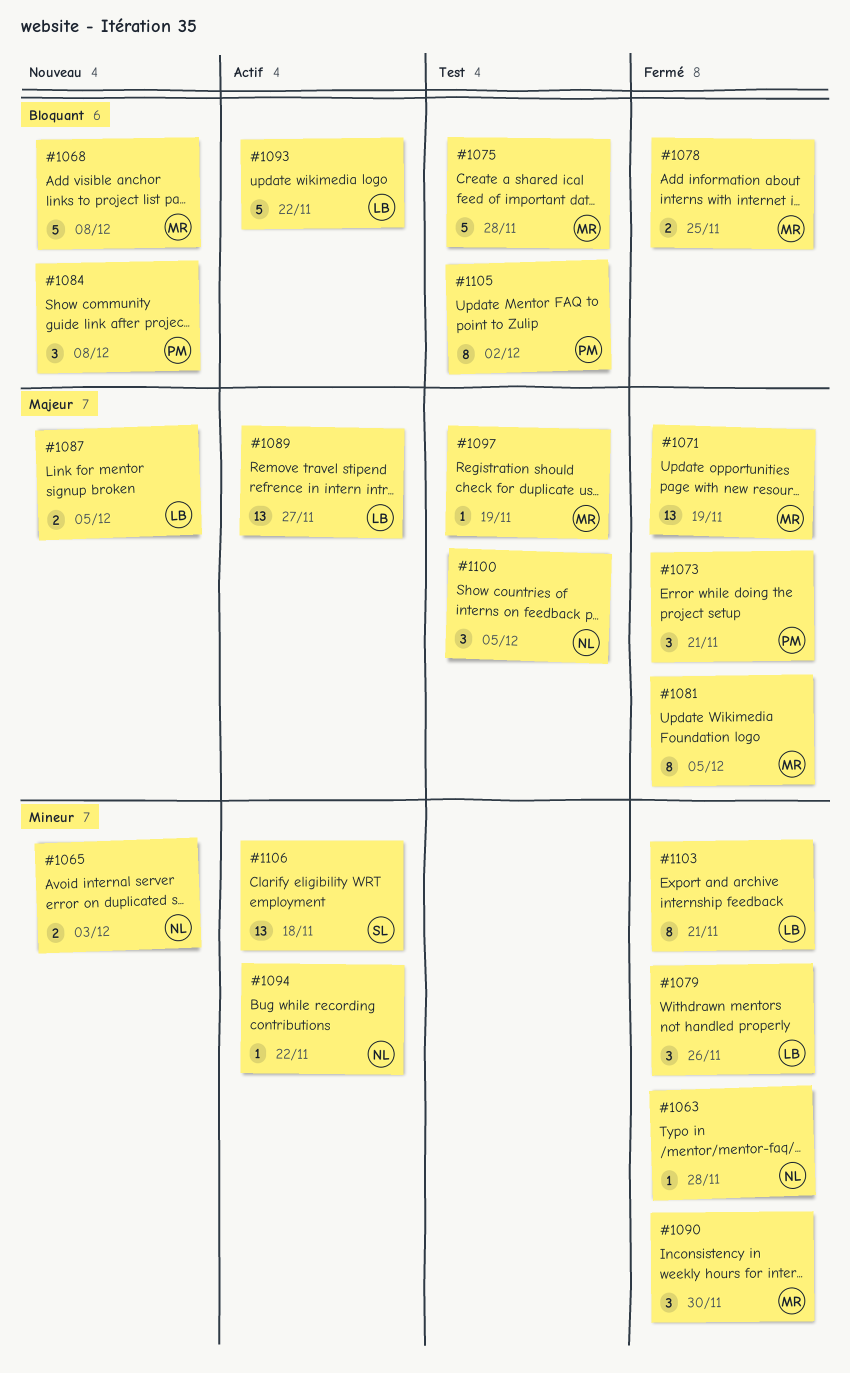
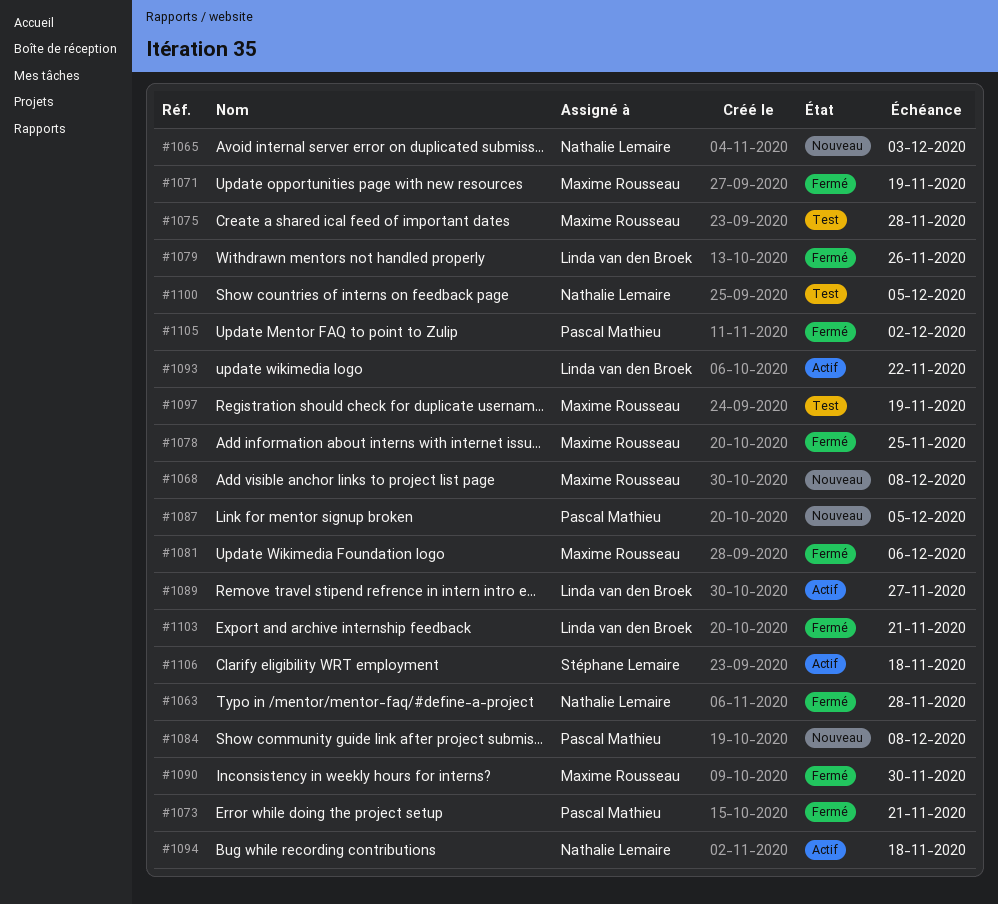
#1081, due: Dec 5 -> Dec 6
#1087, owner: Linda van den Broek -> Pascal Mathieu
#1094, due: Nov 22 -> Nov 18
#1105, status: Test -> Fermé

